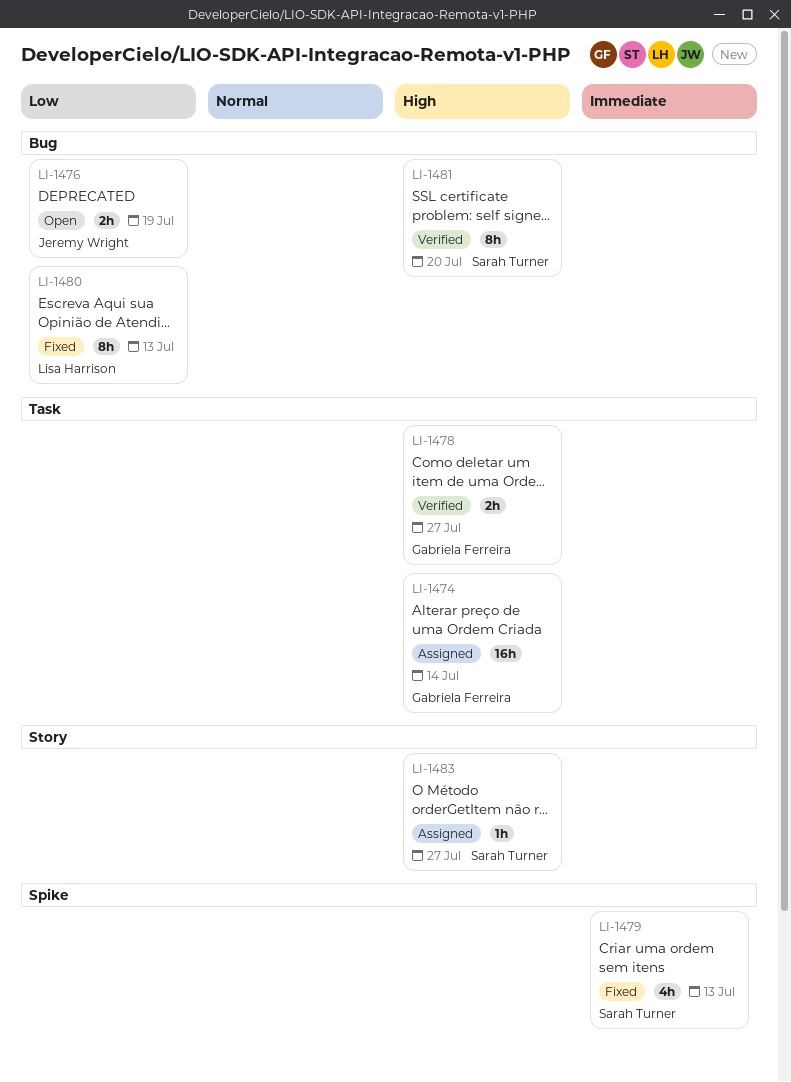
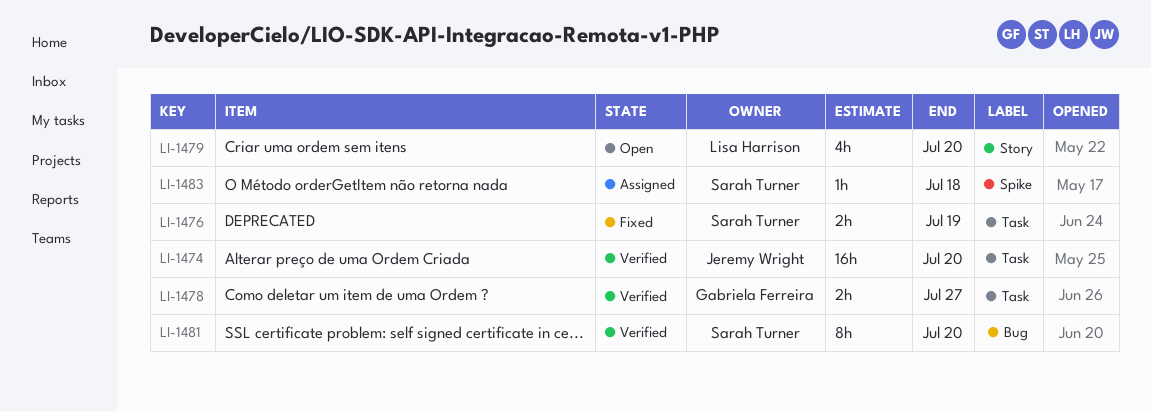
LI-1474, status: Assigned -> Verified
LI-1474, owner: Gabriela Ferreira -> Jeremy Wright
LI-1474, due: Jul 14 -> Jul 20
LI-1476, status: Open -> Fixed
LI-1476, owner: Jeremy Wright -> Sarah Turner
LI-1476, label: Bug -> Task
LI-1479, status: Fixed -> Open
LI-1479, owner: Sarah Turner -> Lisa Harrison
LI-1479, label: Spike -> Story
LI-1479, due: Jul 13 -> Jul 20
LI-1480: present -> none
LI-1483, label: Story -> Spike
LI-1483, due: Jul 27 -> Jul 18

